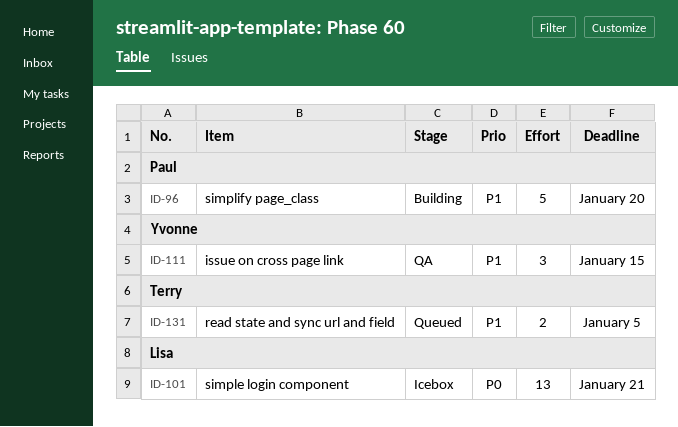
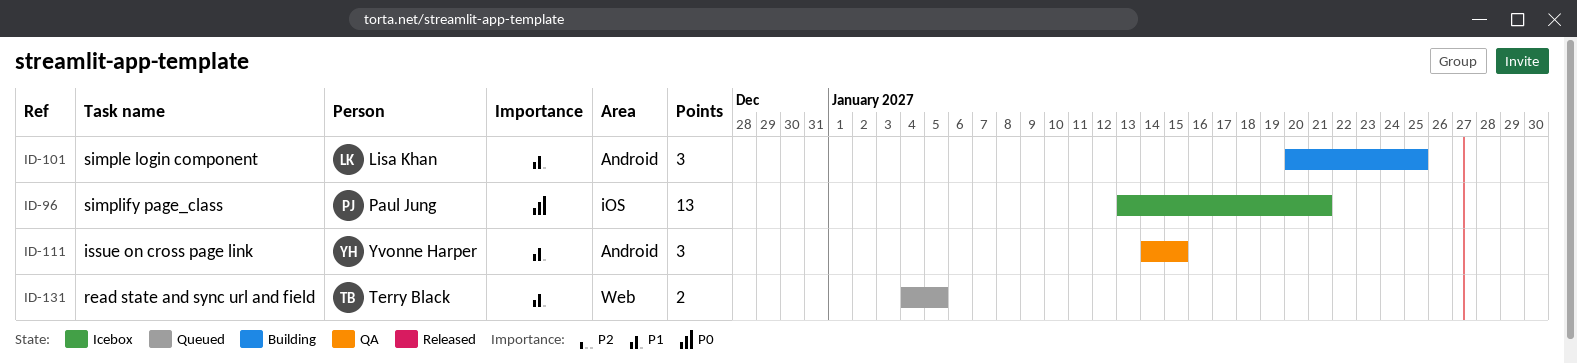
ID-96, status: Building -> Icebox
ID-96, priority: P1 -> P0
ID-96, estimate: 5 -> 13
ID-96, due: Jan 20 -> Jan 21
ID-101, status: Icebox -> Building
ID-101, priority: P0 -> P1
ID-101, estimate: 13 -> 3
ID-101, due: Jan 21 -> Jan 25

